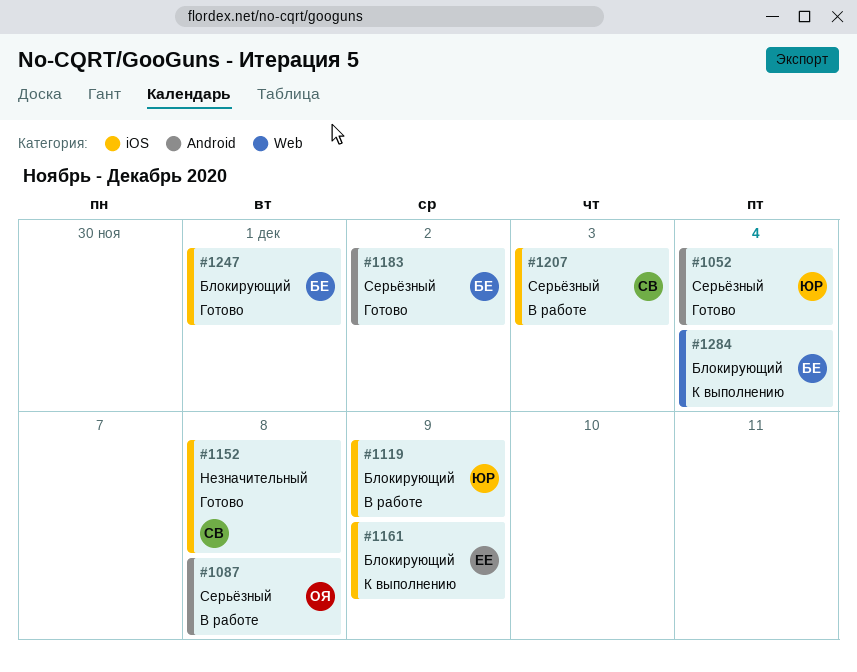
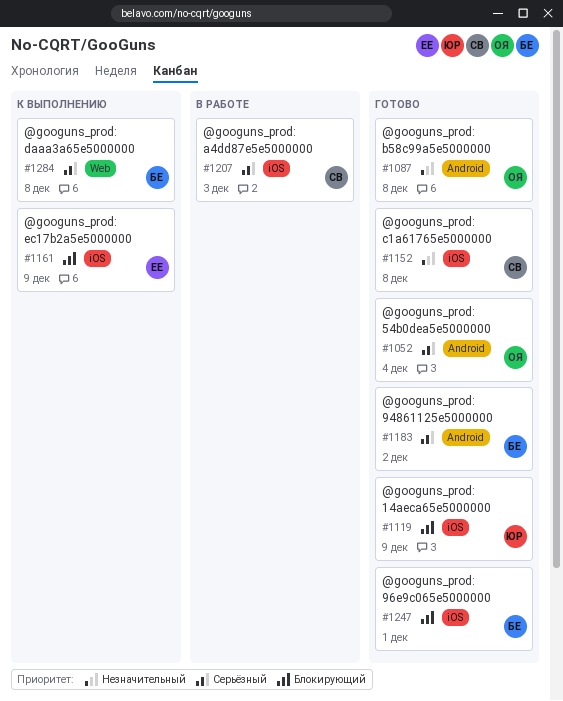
#1052, owner: ЮР -> ОЯ
#1087, status: В работе -> Готово
#1087, priority: Серьёзный -> Незначительный
#1119, status: В работе -> Готово
#1284, priority: Блокирующий -> Серьёзный
#1284, due: Dec 4 -> Dec 8

